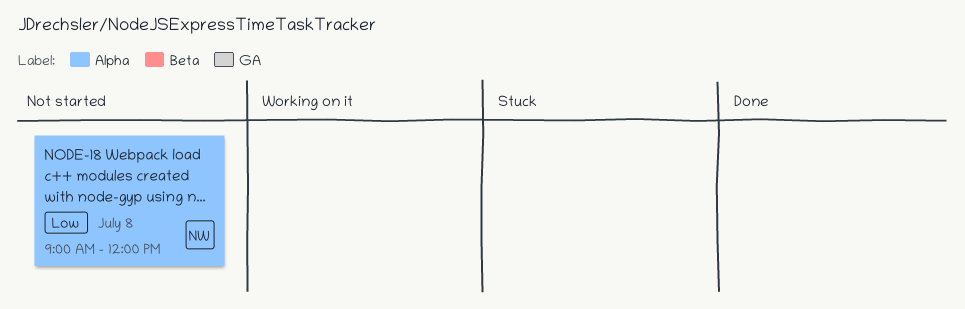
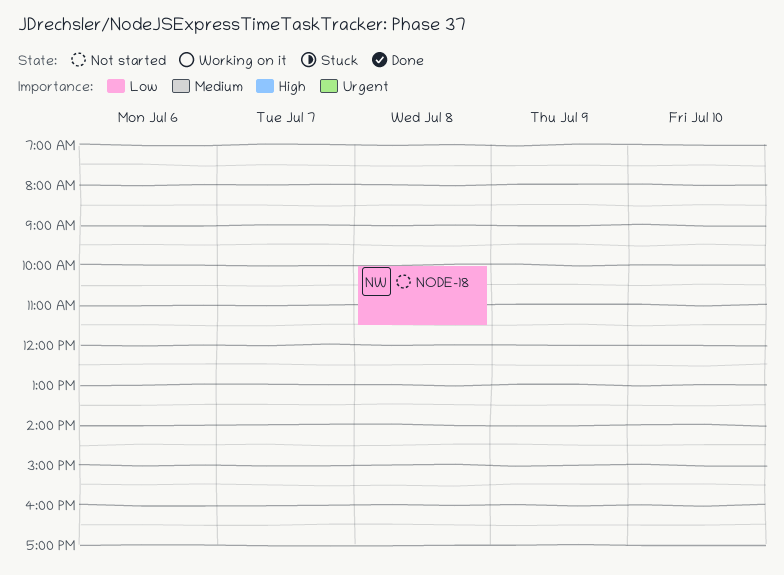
NODE-18, begins: 09:00 -> 10:00
NODE-18, ends: 12:00 -> 11:30

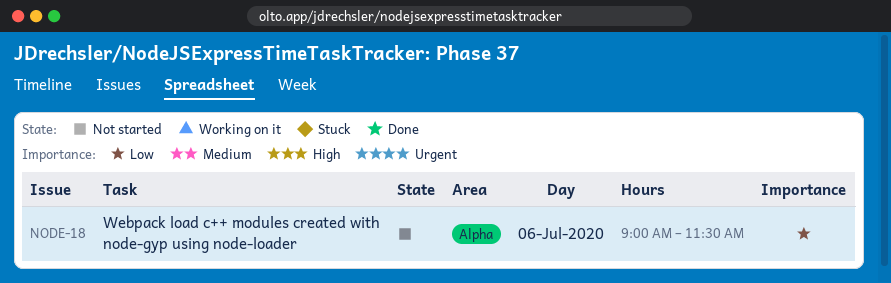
NODE-18, day: Jul 8 -> Jul 6
NODE-18, begins: 10:00 -> 09:00

